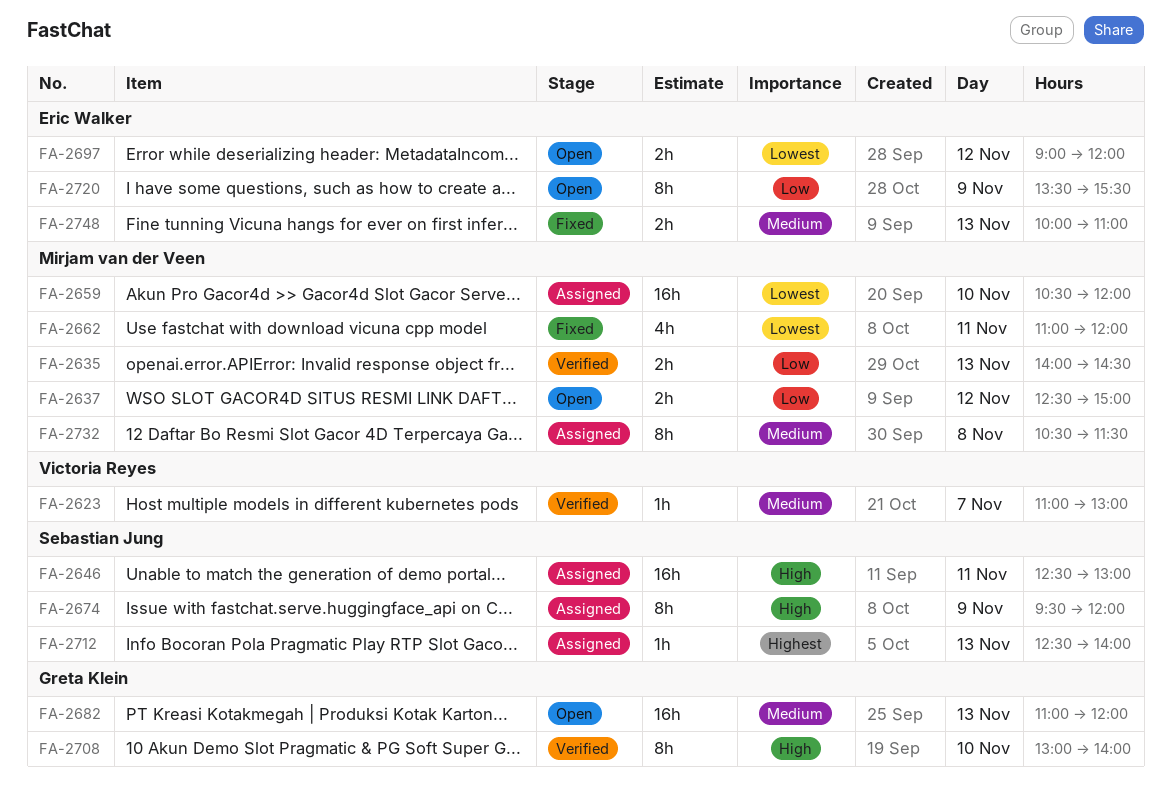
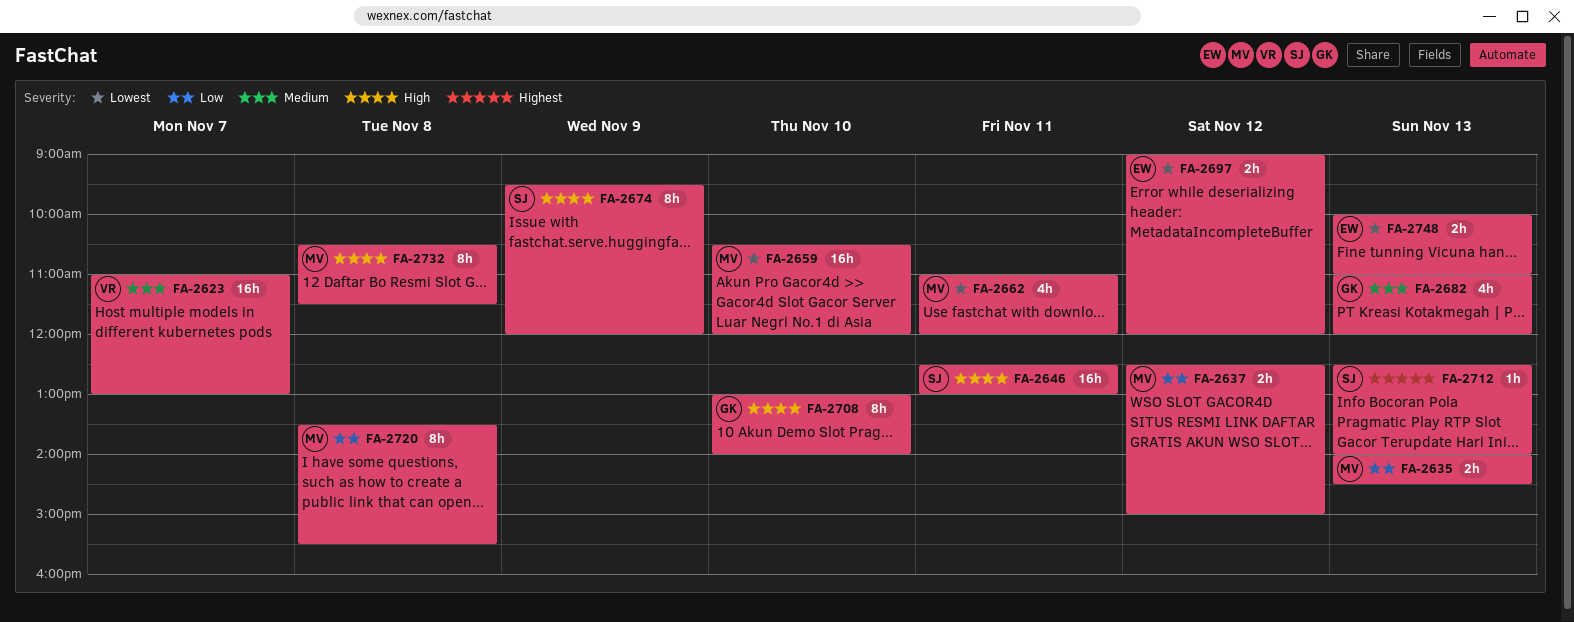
FA-2623, estimate: 1h -> 16h
FA-2682, estimate: 16h -> 4h
FA-2720, owner: Eric Walker -> Mirjam van der Veen
FA-2720, day: Nov 9 -> Nov 8
FA-2732, priority: Medium -> High
FA-2748, priority: Medium -> Lowest

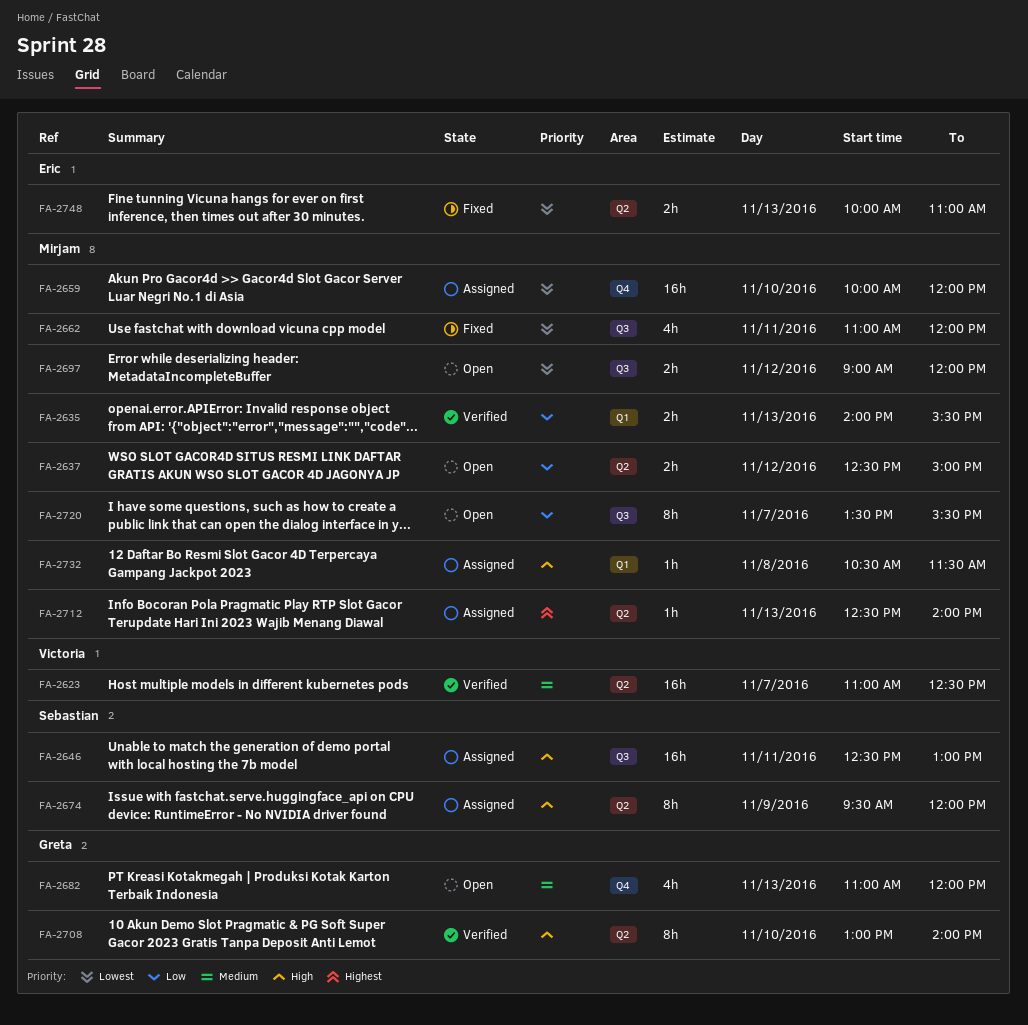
FA-2623, ends: 13:00 -> 12:30
FA-2635, ends: 14:30 -> 15:30
FA-2659, begins: 10:30 -> 10:00
FA-2697, owner: Eric -> Mirjam
FA-2712, owner: Sebastian -> Mirjam
FA-2720, day: Nov 8 -> Nov 7
FA-2732, estimate: 8h -> 1h

